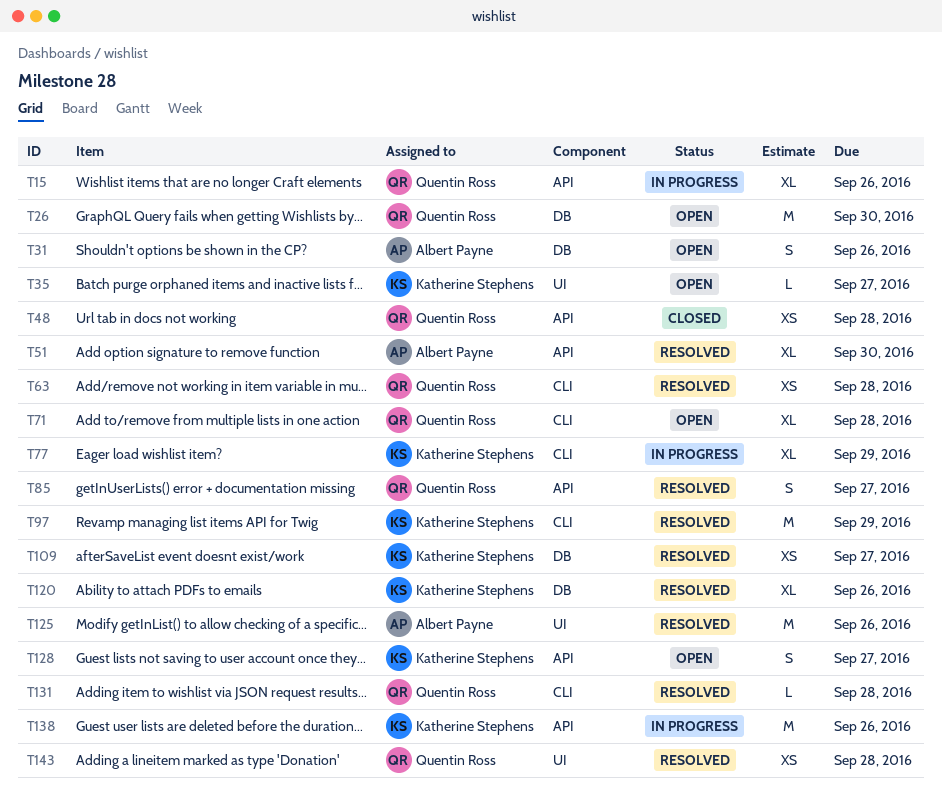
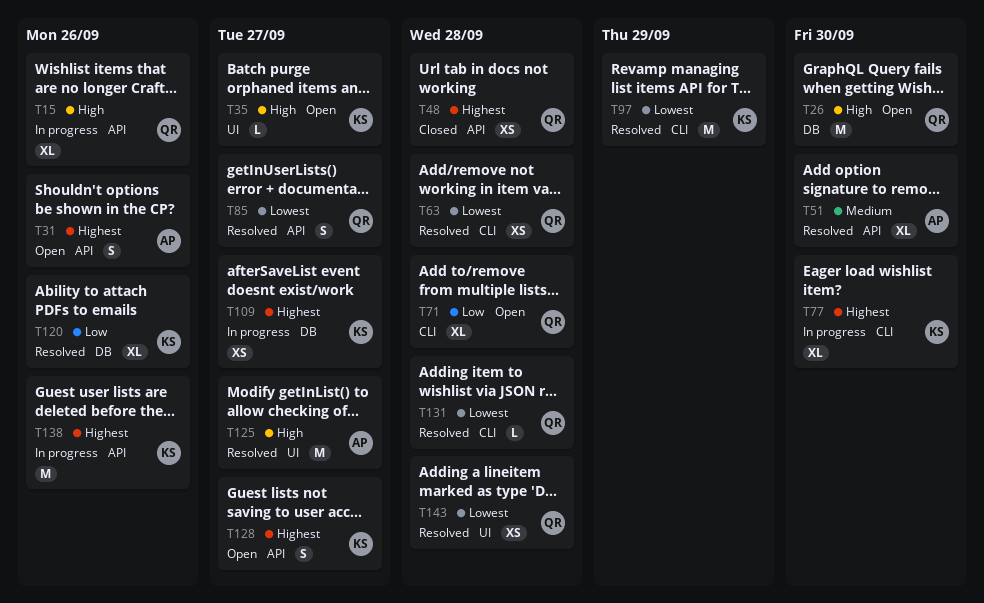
T31, label: DB -> API
T77, due: Sep 29 -> Sep 30
T109, status: Resolved -> In progress
T125, due: Sep 26 -> Sep 27

